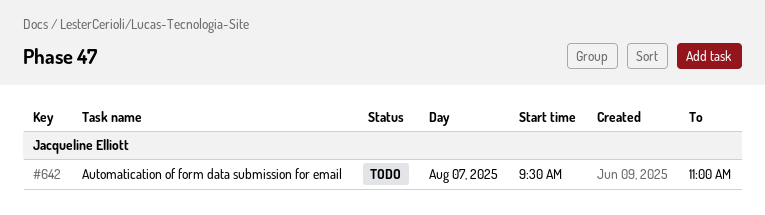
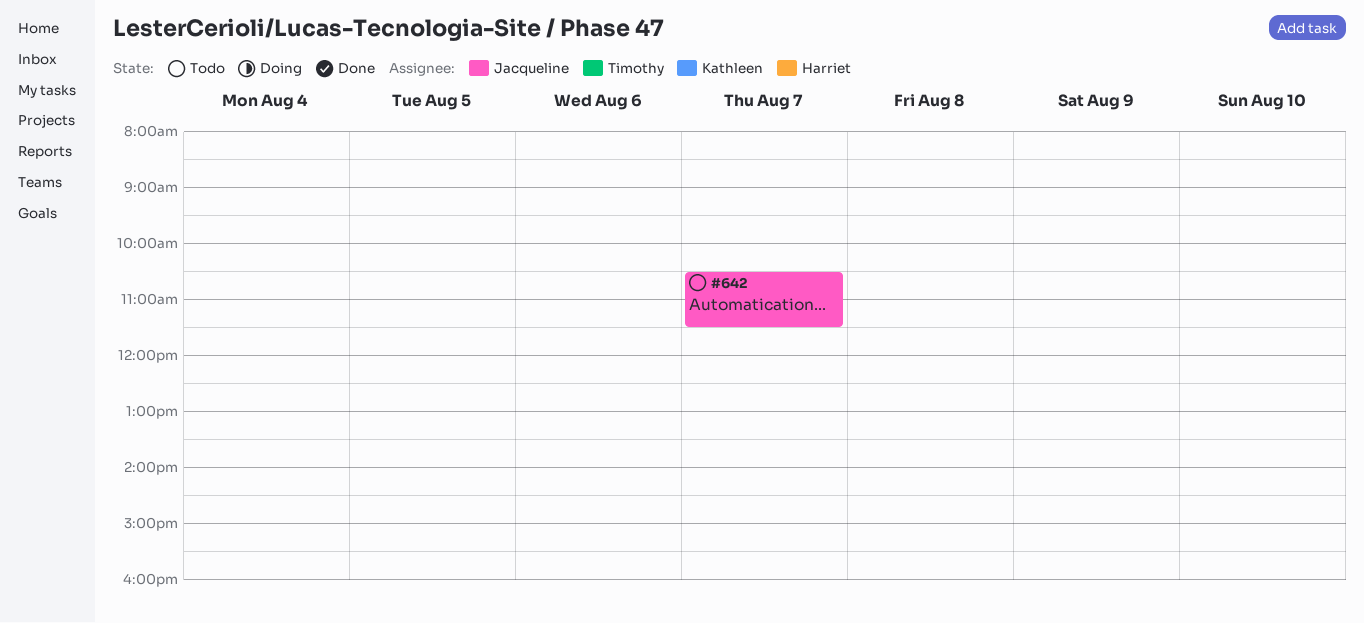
#642, begins: 09:30 -> 10:30
#642, ends: 11:00 -> 11:30

